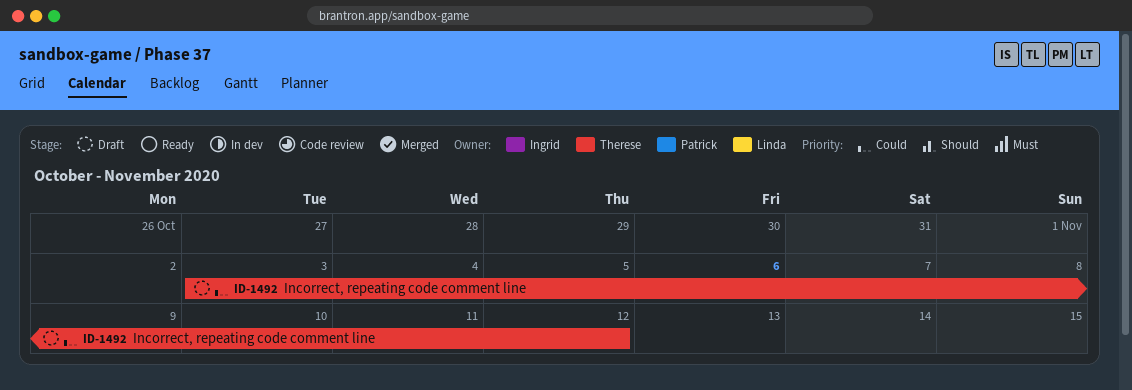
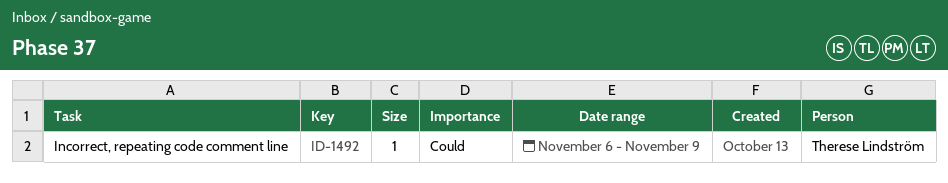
ID-1492, start: Nov 3 -> Nov 6
ID-1492, due: Nov 12 -> Nov 9

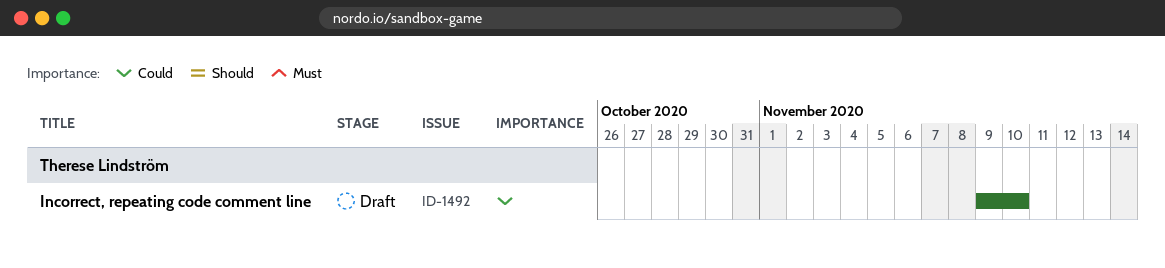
ID-1492, start: Nov 6 -> Nov 9
ID-1492, due: Nov 9 -> Nov 10

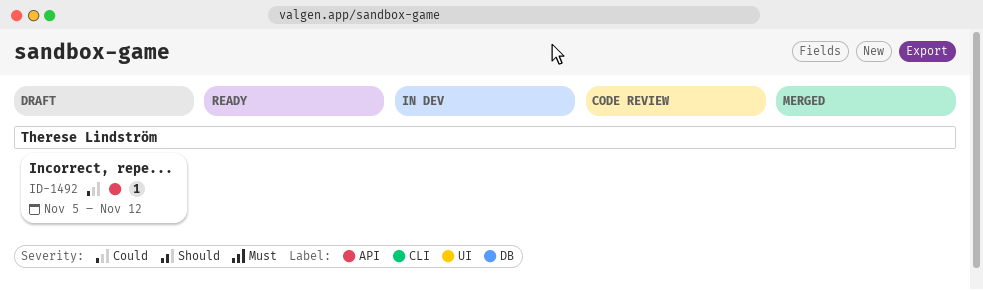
ID-1492, start: Nov 9 -> Nov 5
ID-1492, due: Nov 10 -> Nov 12

